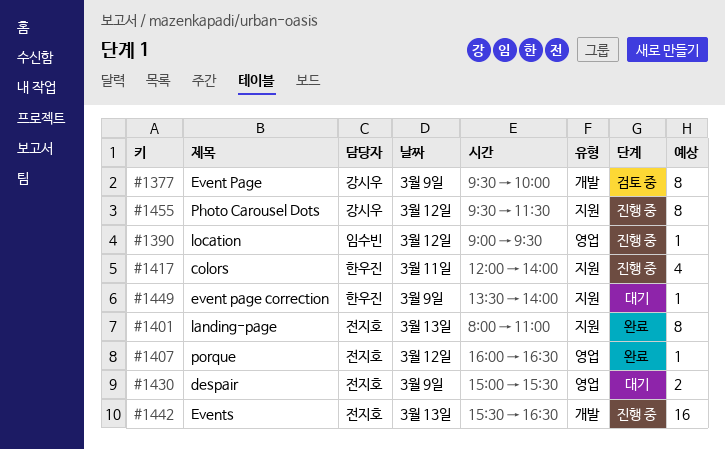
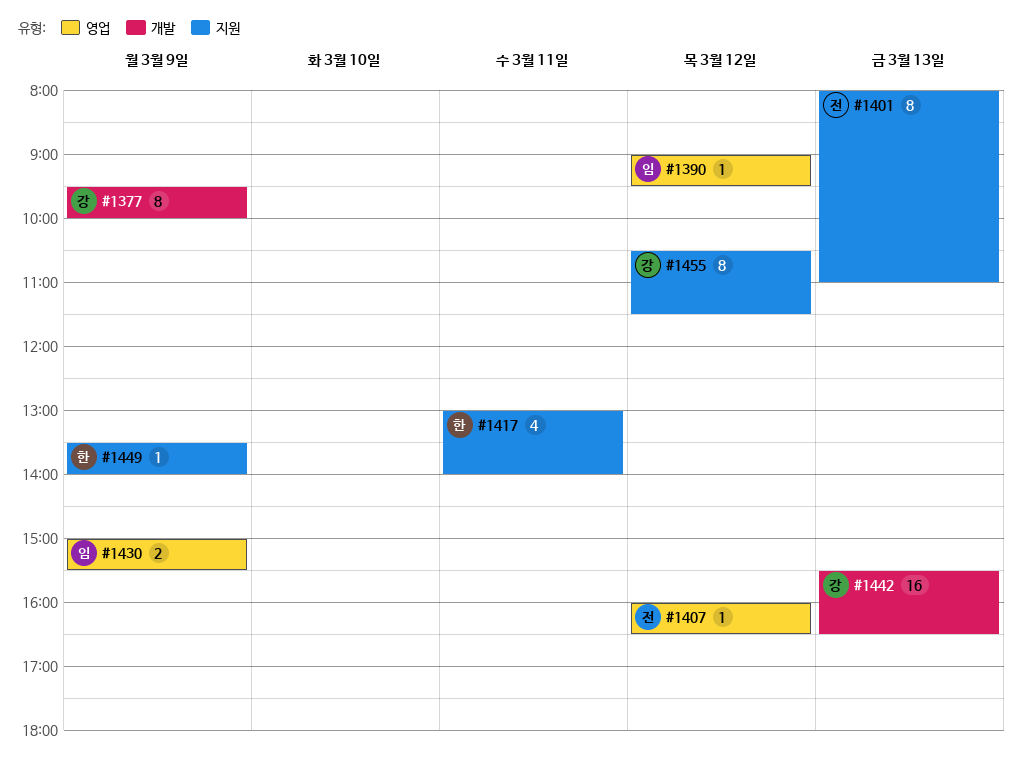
#1417, begins: 12:00 -> 13:00
#1430, owner: 전지호 -> 임수빈
#1442, owner: 전지호 -> 강시우
#1455, begins: 09:30 -> 10:30

